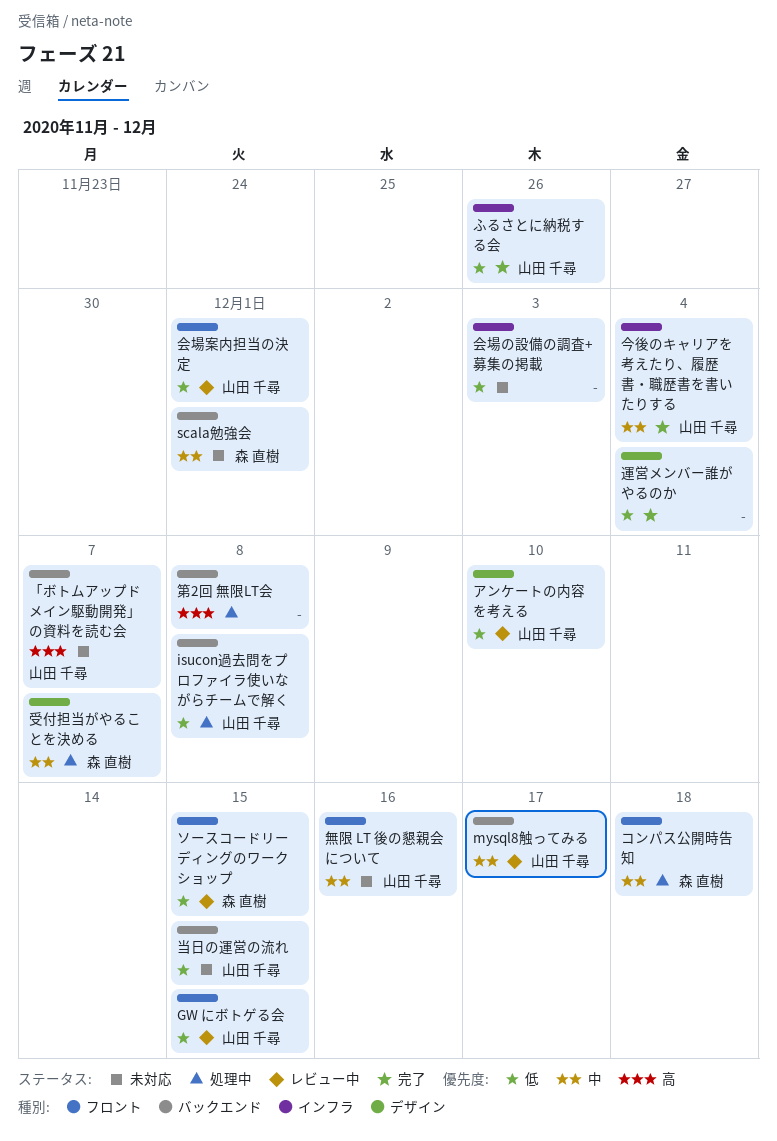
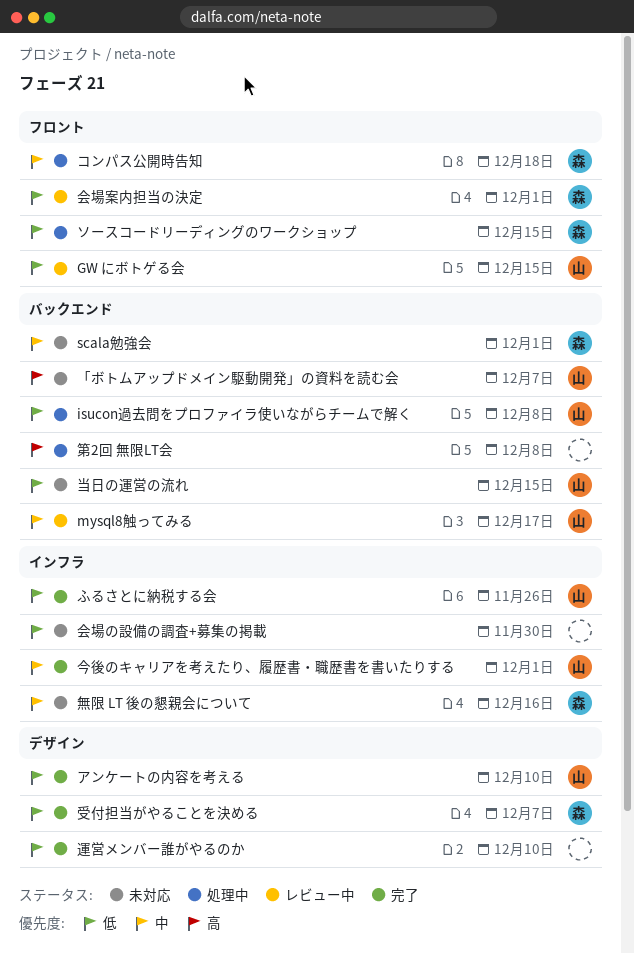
アンケートの内容を考える, status: レビュー中 -> 完了
ソースコードリーディングのワークショップ, status: レビュー中 -> 処理中
今後のキャリアを考えたり、履歴書・職歴書を書いたりする, due: Dec 4 -> Dec 1
会場の設備の調査+募集の掲載, due: Dec 3 -> Nov 30
会場案内担当の決定, owner: 山田 千尋 -> 森 直樹
受付担当がやることを決める, status: 処理中 -> 完了
受付担当がやることを決める, priority: 中 -> 低
無限 LT 後の懇親会について, owner: 山田 千尋 -> 森 直樹
無限 LT 後の懇親会について, label: フロント -> インフラ
運営メンバー誰がやるのか, due: Dec 4 -> Dec 10

